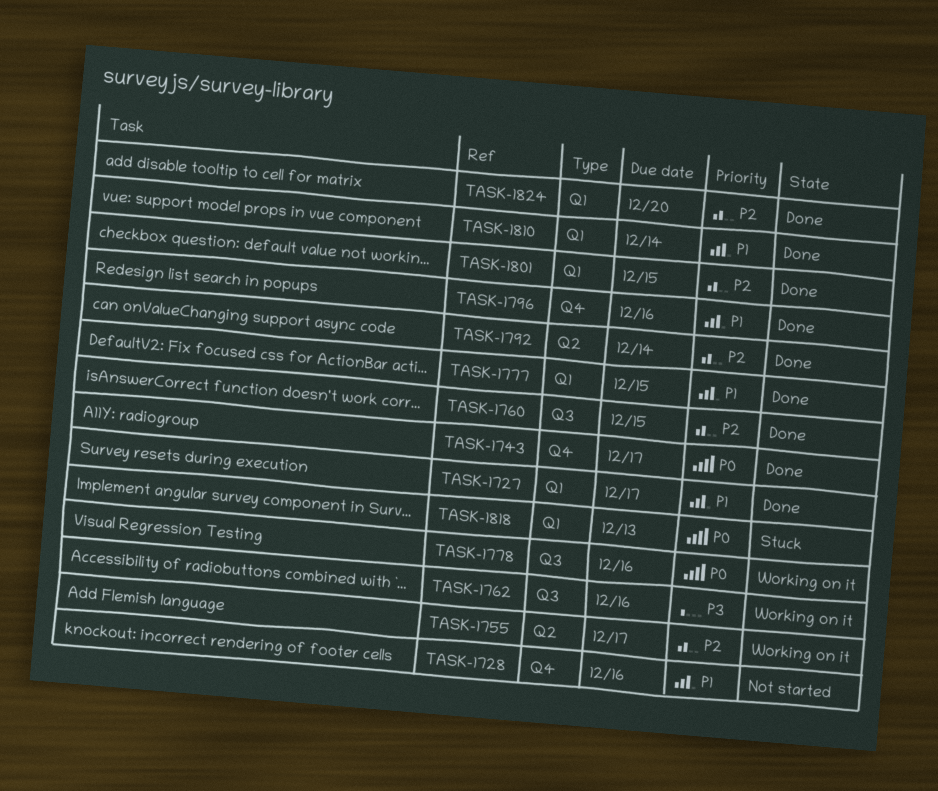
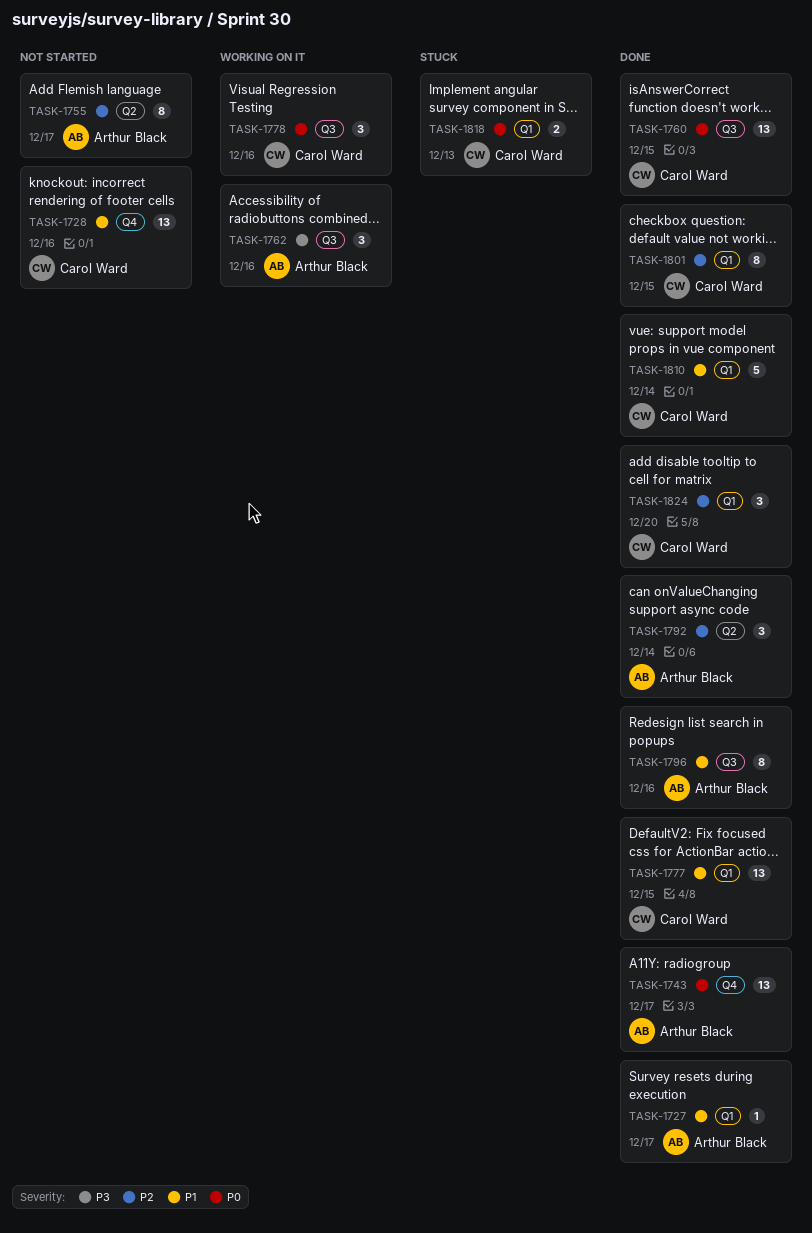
TASK-1755, status: Working on it -> Not started
TASK-1760, priority: P2 -> P0
TASK-1796, label: Q4 -> Q3

